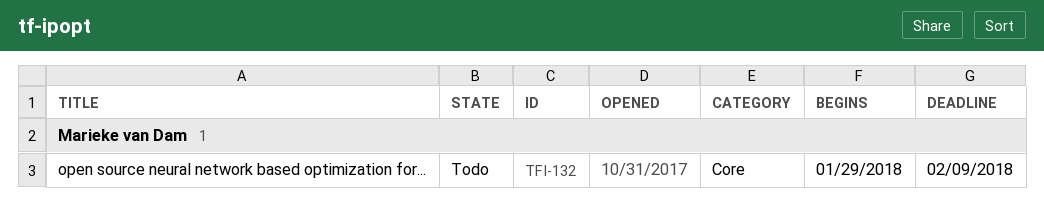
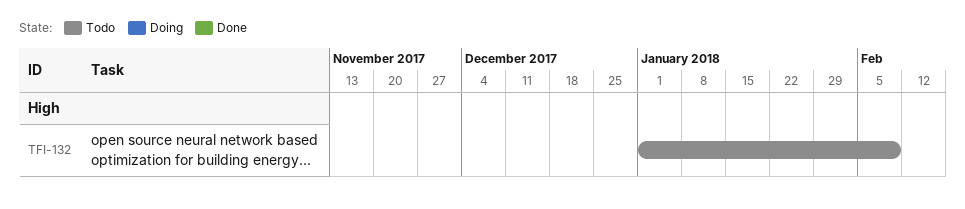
TFI-132, start: Jan 29 -> Jan 1

